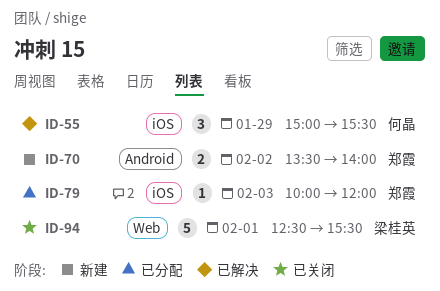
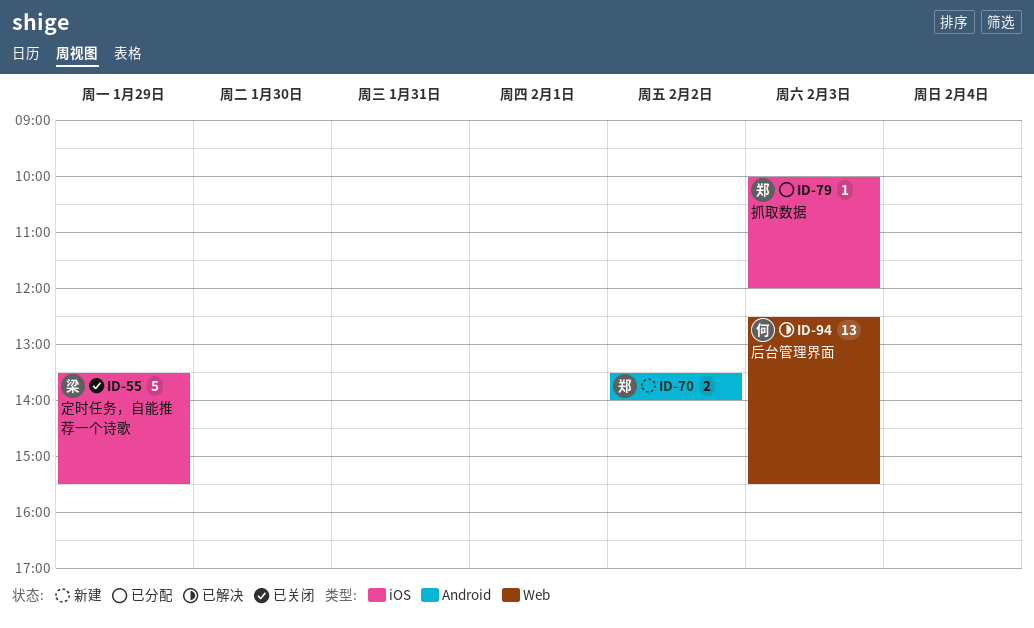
ID-55, status: 已解决 -> 已关闭
ID-55, owner: 何晶 -> 梁桂英
ID-55, estimate: 3 -> 5
ID-55, begins: 15:00 -> 13:30
ID-94, status: 已关闭 -> 已解决
ID-94, owner: 梁桂英 -> 何晶
ID-94, estimate: 5 -> 13
ID-94, day: Feb 1 -> Feb 3

